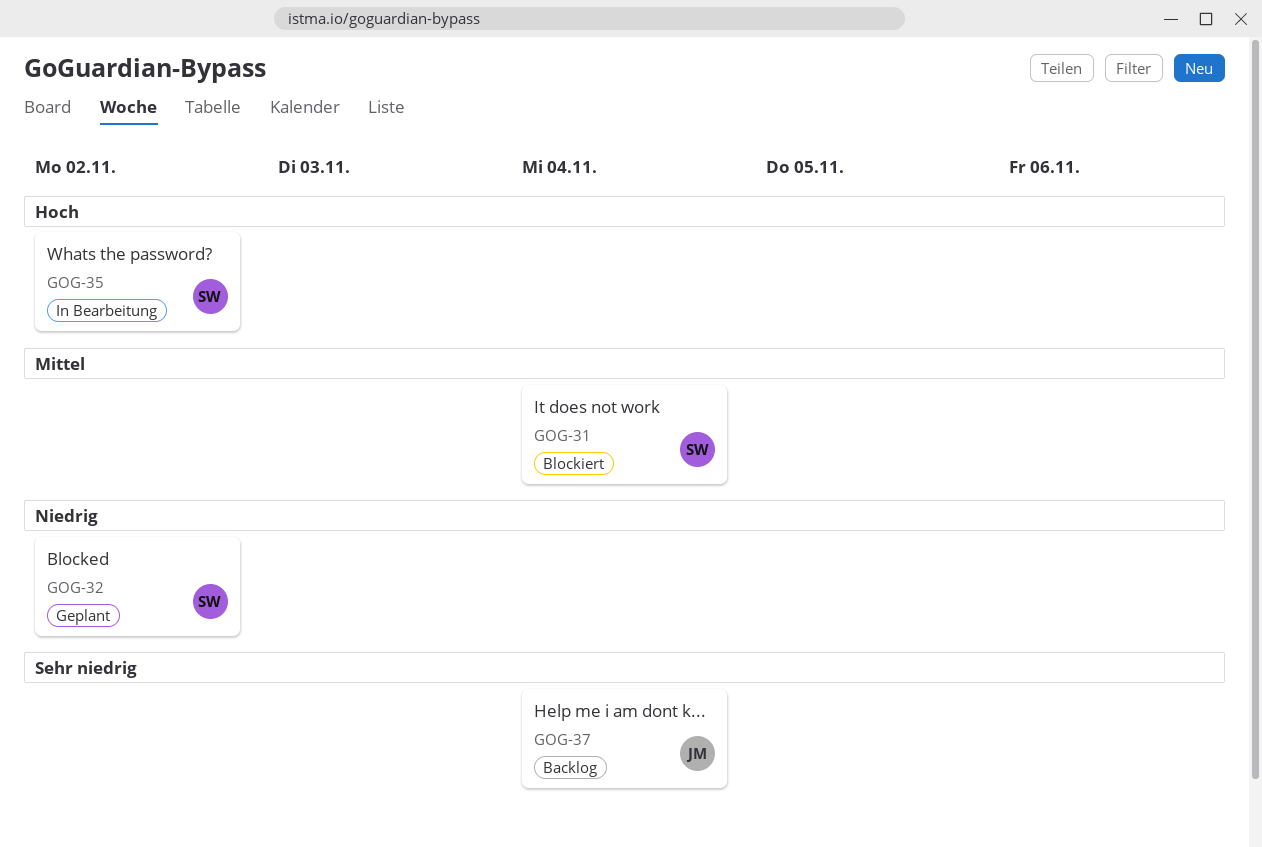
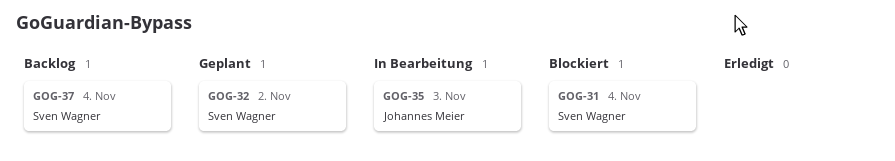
GOG-35, owner: Sven Wagner -> Johannes Meier
GOG-35, due: Nov 2 -> Nov 3
GOG-37, owner: Johannes Meier -> Sven Wagner

